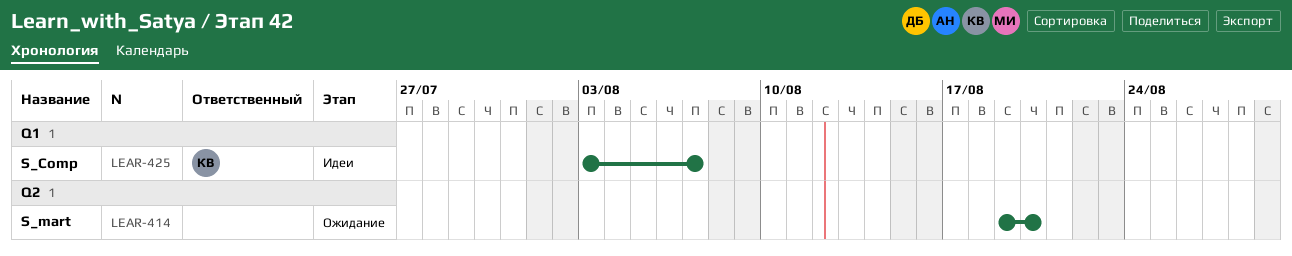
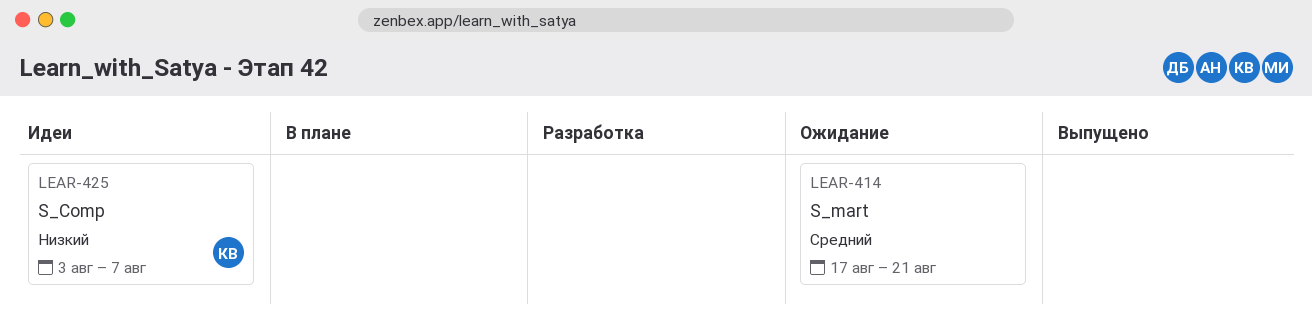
LEAR-414, start: Aug 19 -> Aug 17
LEAR-414, due: Aug 20 -> Aug 21

